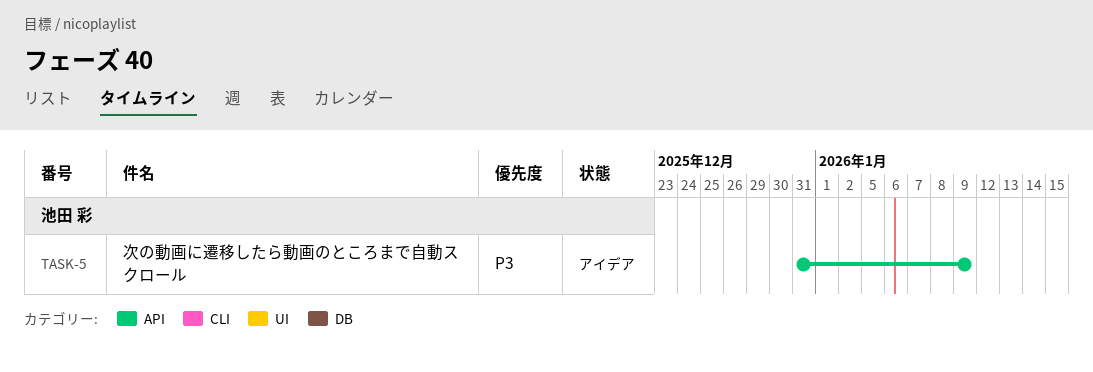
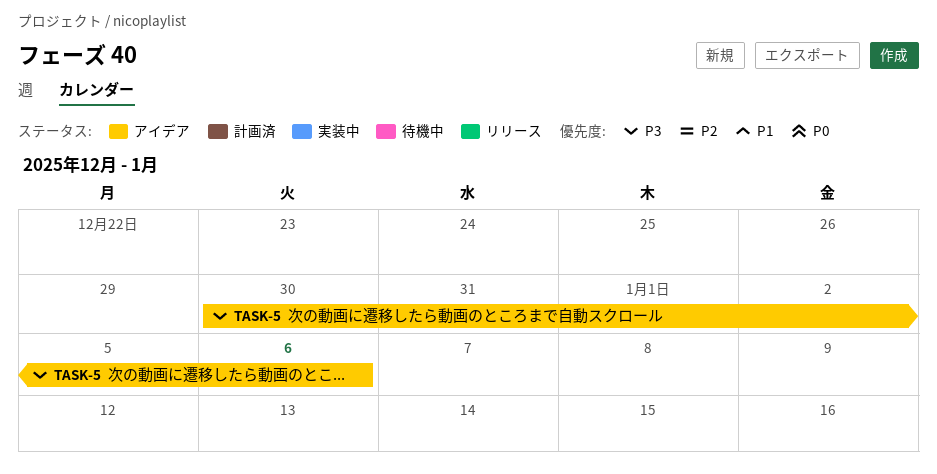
TASK-5, start: Dec 31 -> Dec 30
TASK-5, due: Jan 9 -> Jan 6

